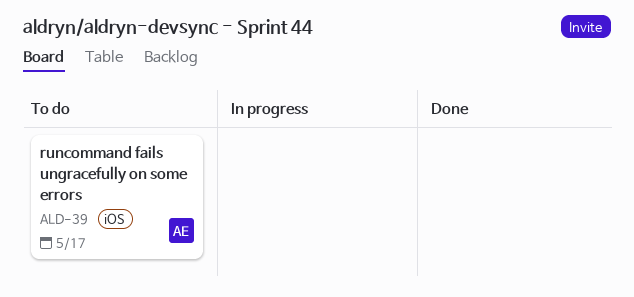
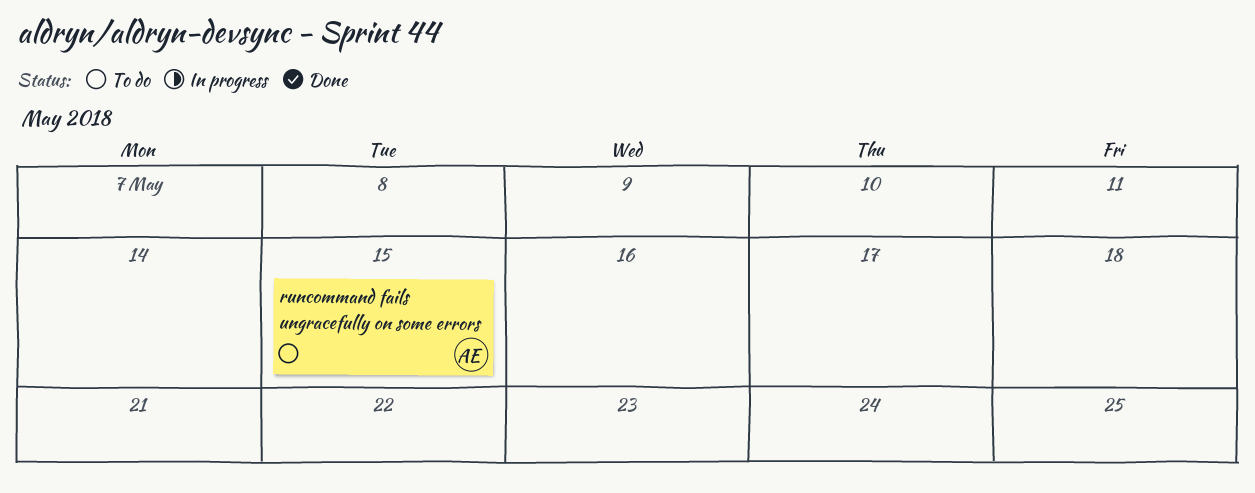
runcommand fails ungracefully on some errors, due: May 17 -> May 15

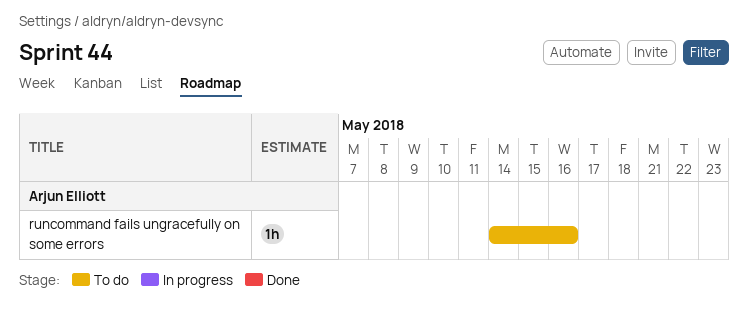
runcommand fails ungracefully on some errors, due: May 15 -> May 16

